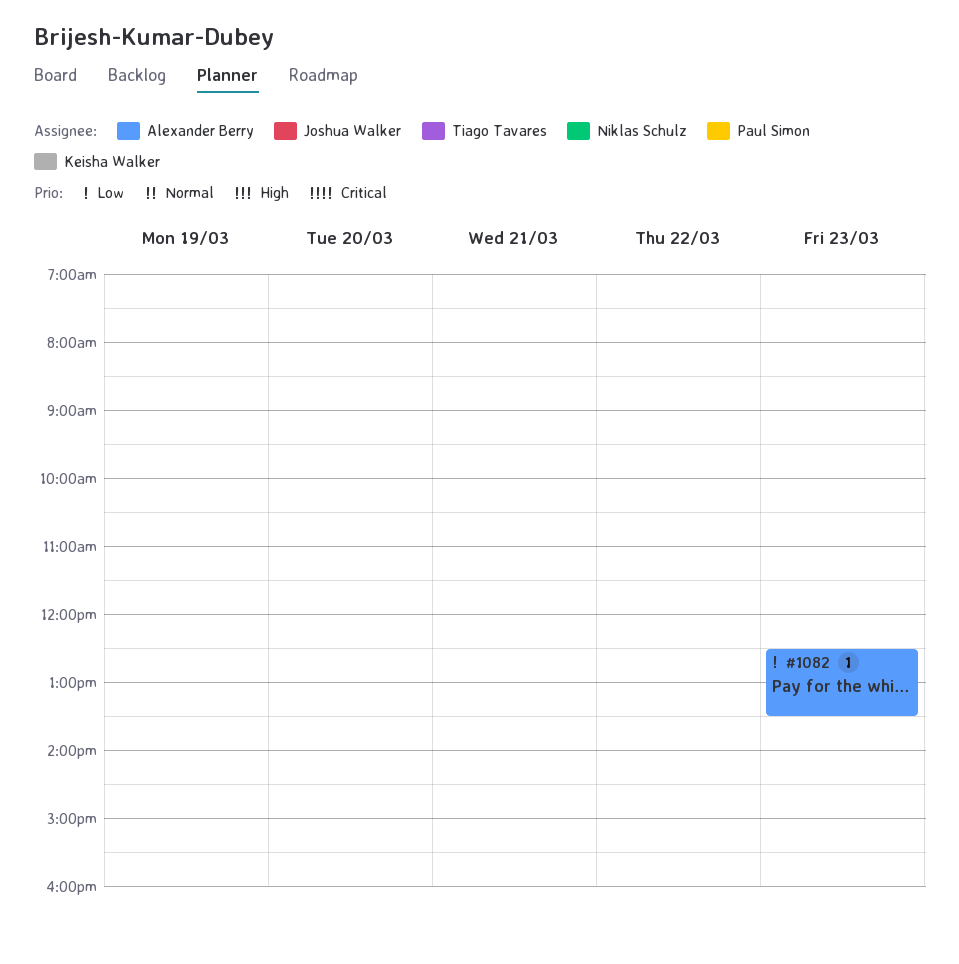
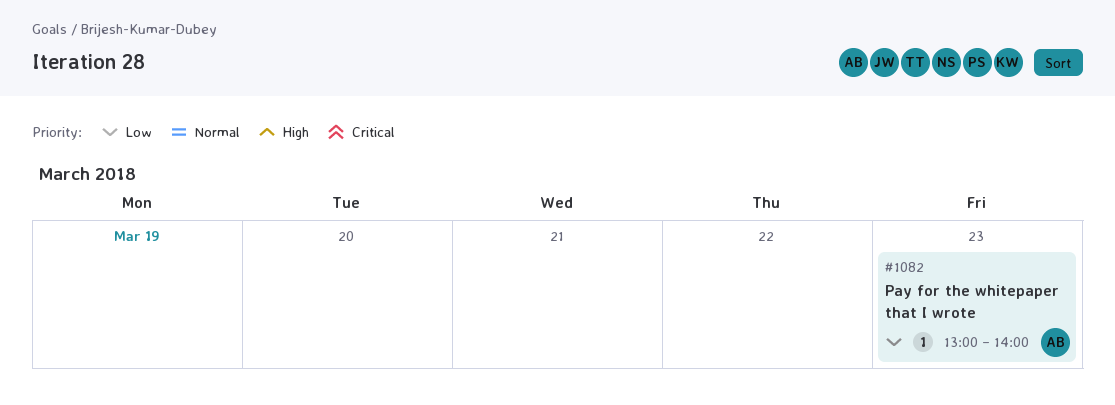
#1082, begins: 12:30 -> 13:00
#1082, ends: 13:30 -> 14:00

